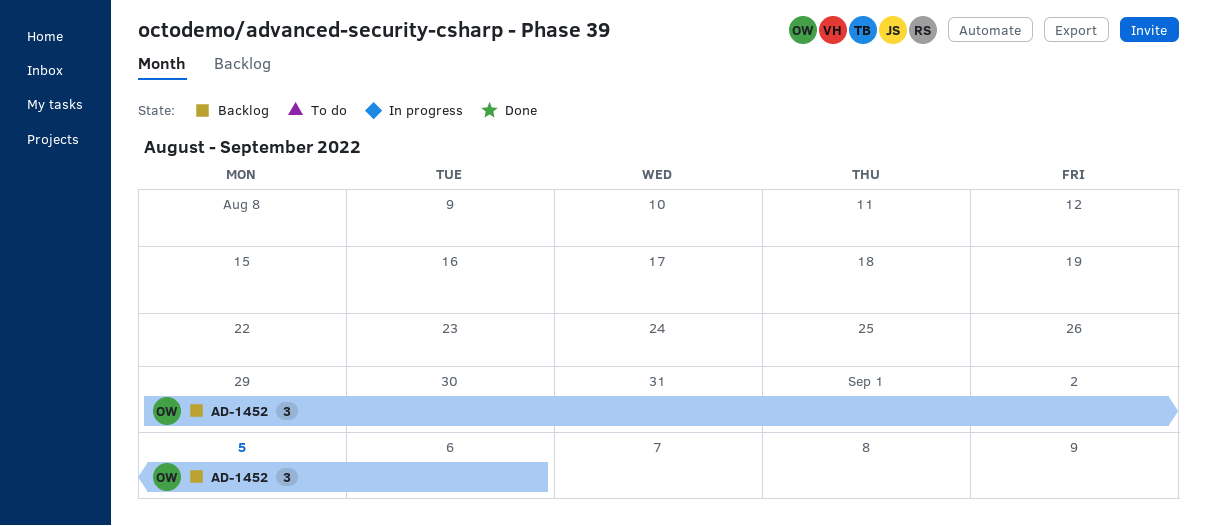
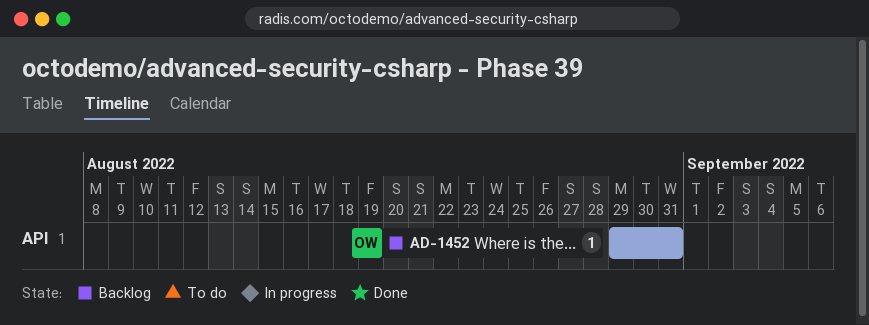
AD-1452, estimate: 3 -> 1
AD-1452, due: Sep 6 -> Aug 31

